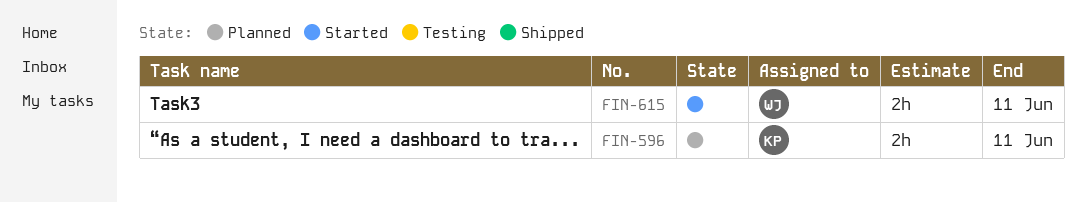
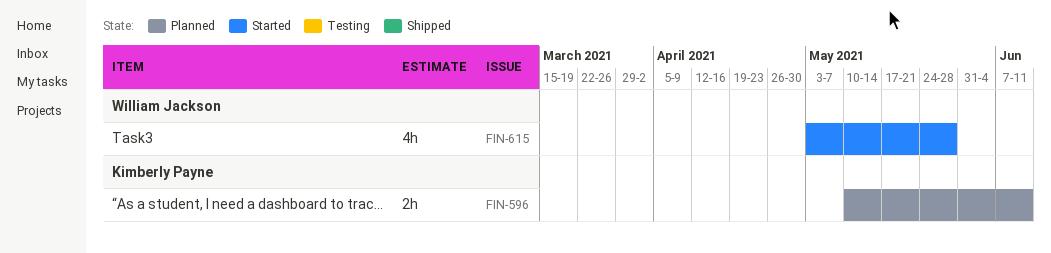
FIN-615, estimate: 2h -> 4h
FIN-615, due: Jun 11 -> May 28

